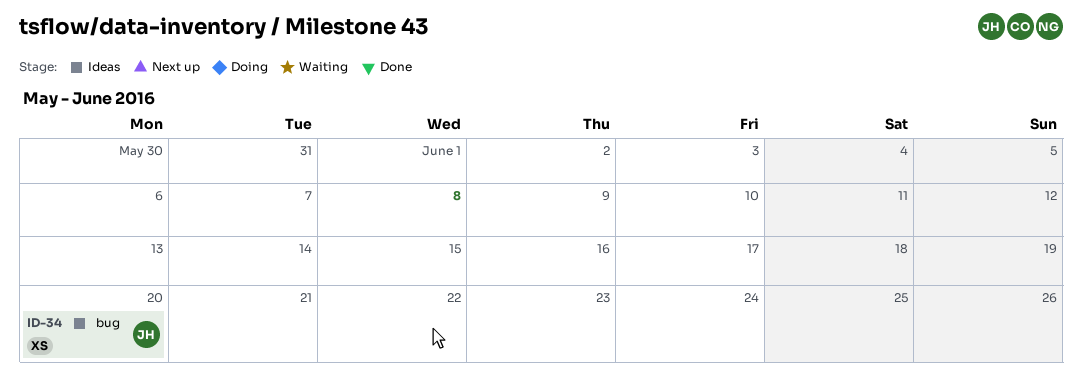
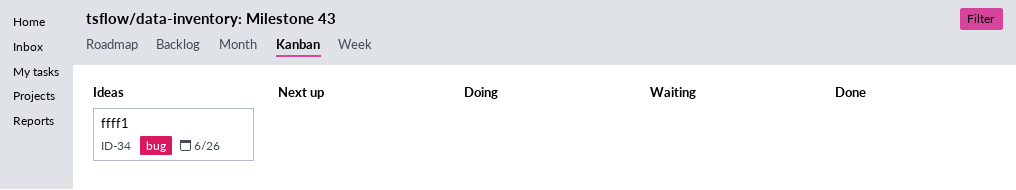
ID-34, due: Jun 20 -> Jun 26

